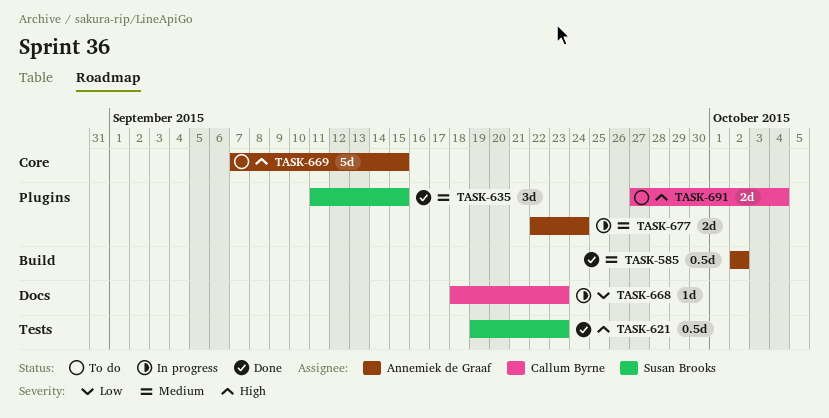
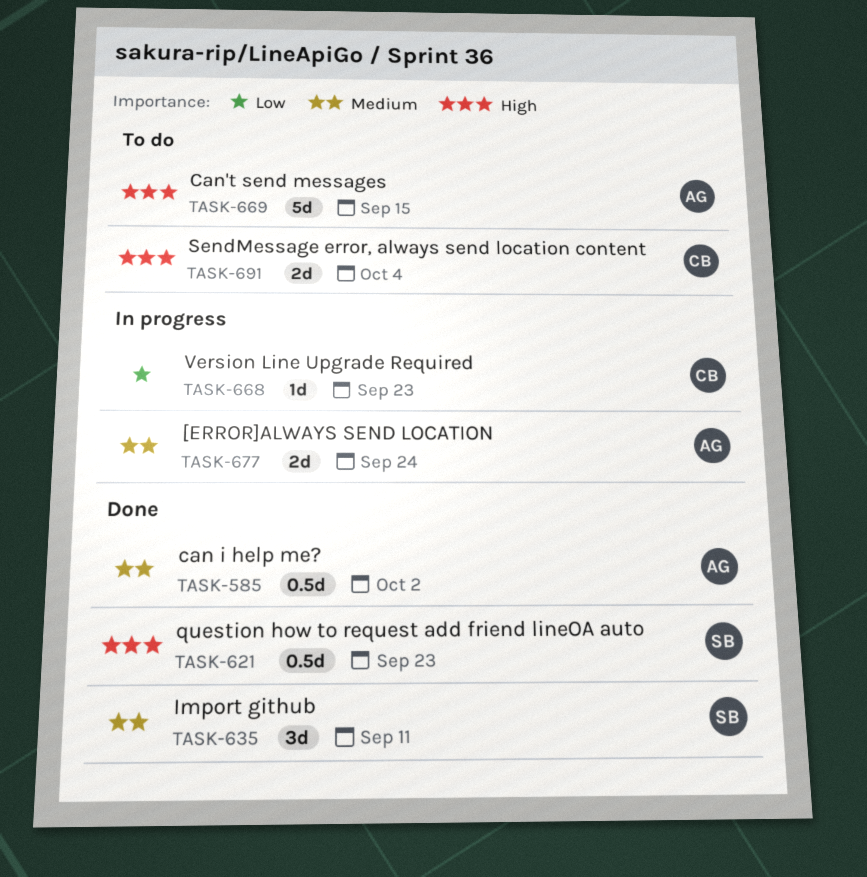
TASK-635, due: Sep 15 -> Sep 11

